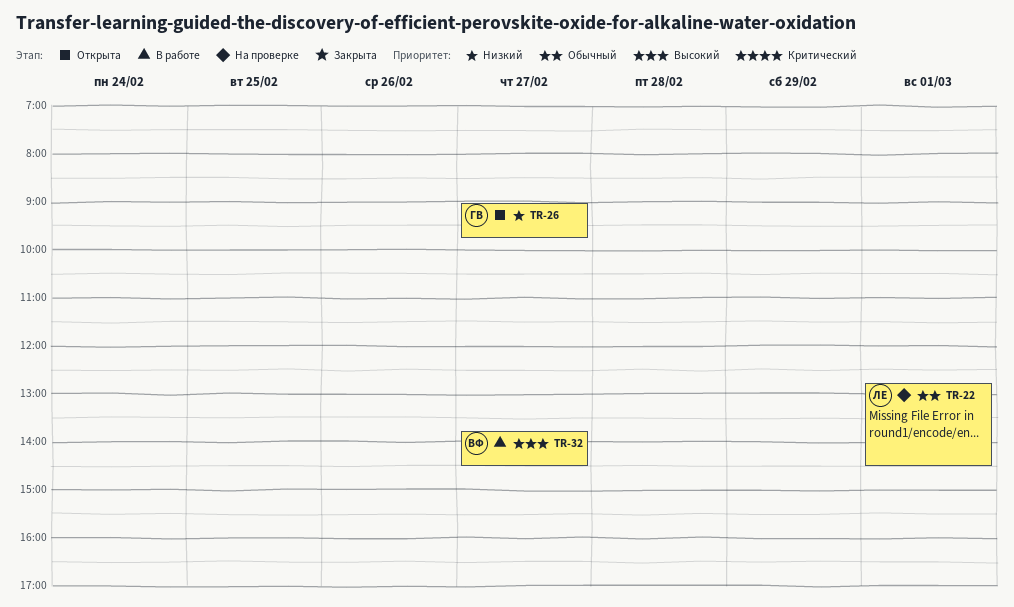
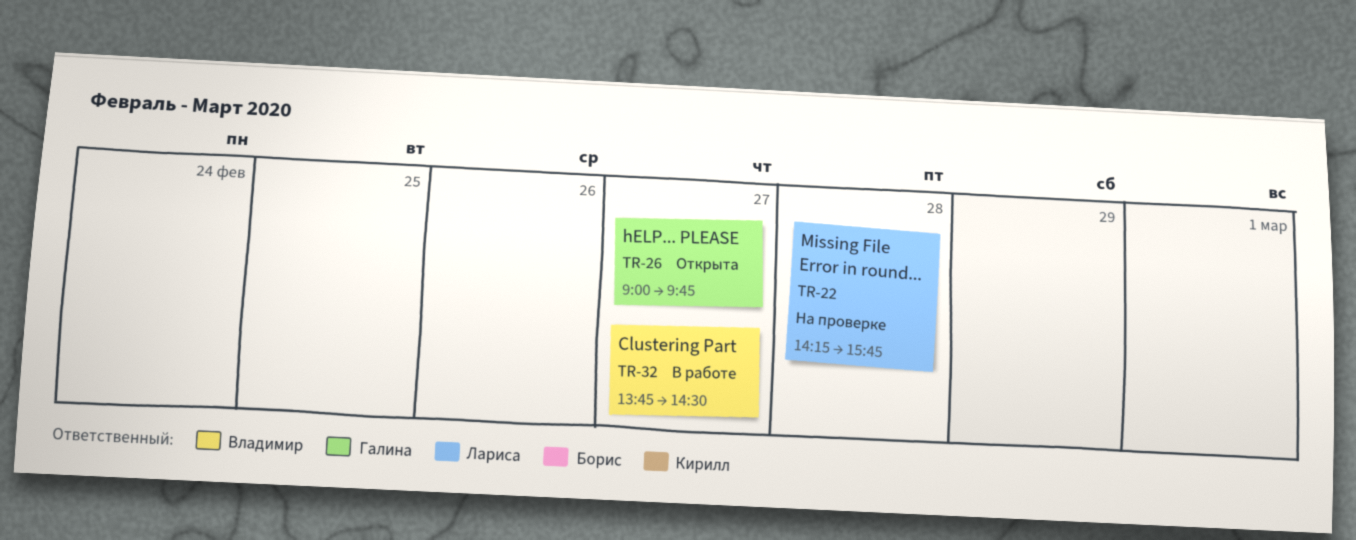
TR-22, day: Mar 1 -> Feb 28
TR-22, begins: 12:45 -> 14:15
TR-22, ends: 14:30 -> 15:45

